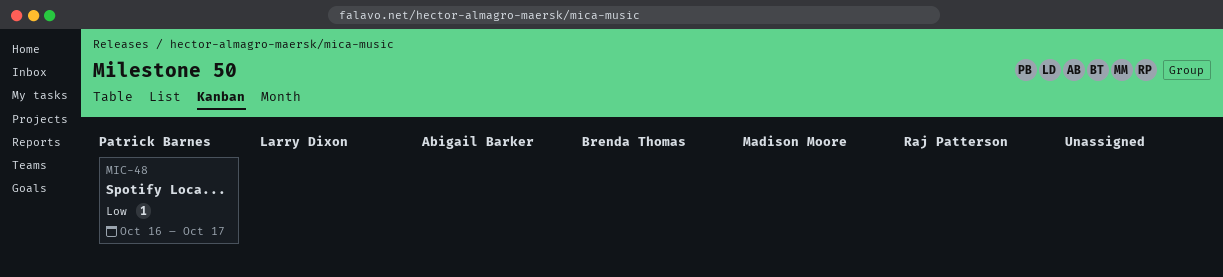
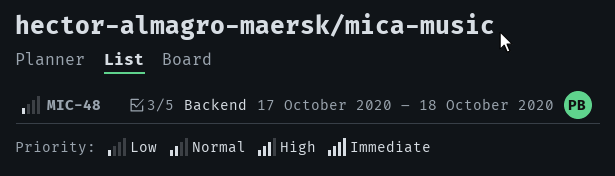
MIC-48, start: Oct 16 -> Oct 17
MIC-48, due: Oct 17 -> Oct 18

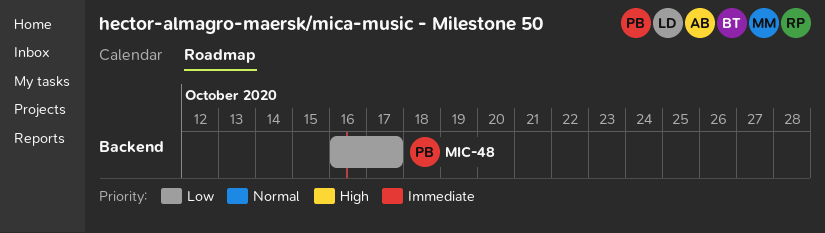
MIC-48, start: Oct 17 -> Oct 16
MIC-48, due: Oct 18 -> Oct 17

